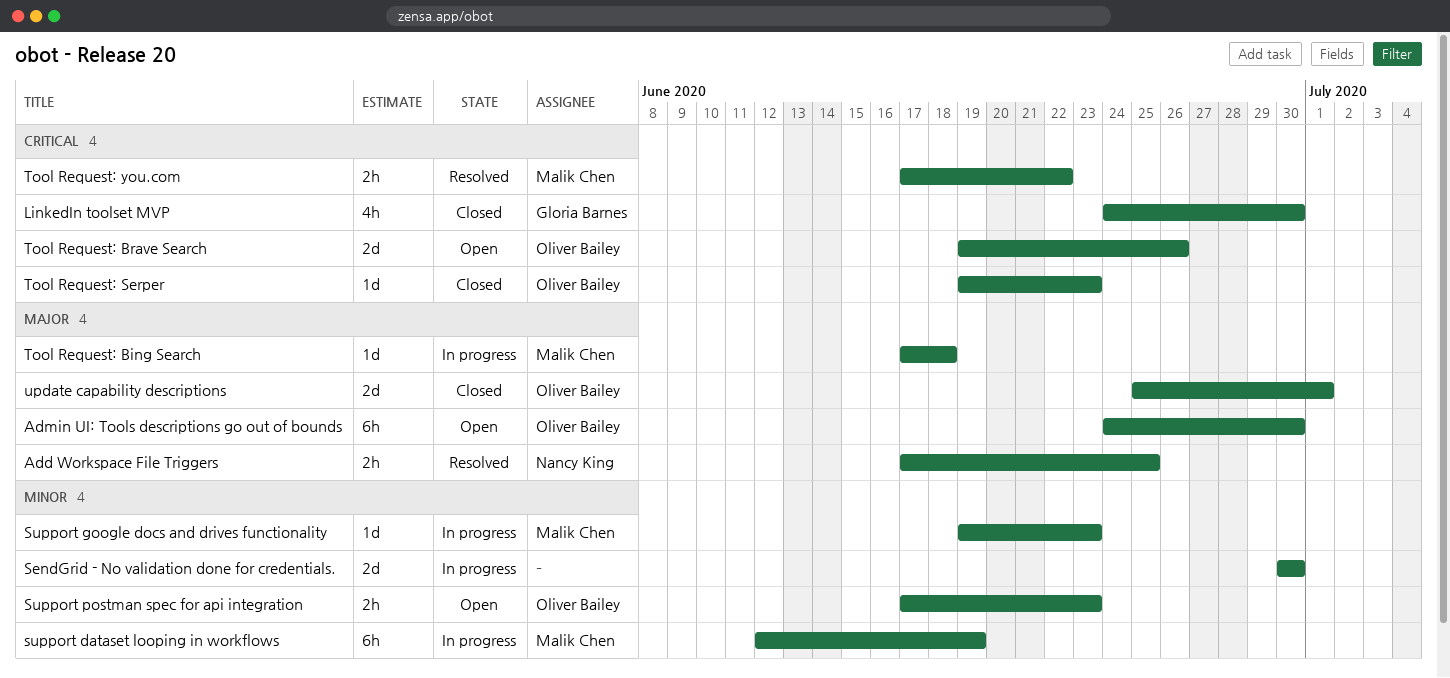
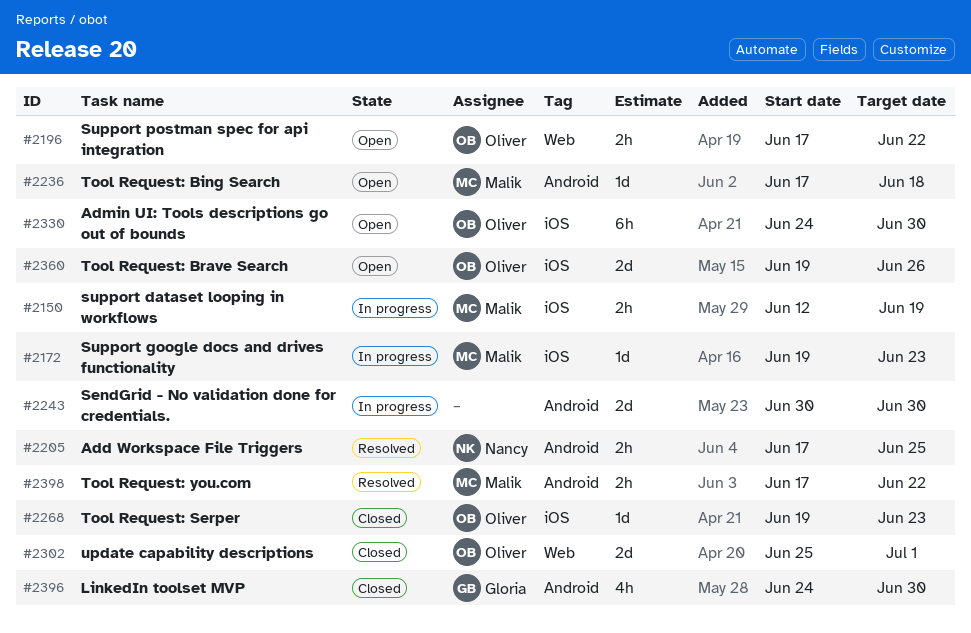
support dataset looping in workflows, estimate: 6h -> 2h
Support postman spec for api integration, due: Jun 23 -> Jun 22
Tool Request: Bing Search, status: In progress -> Open

